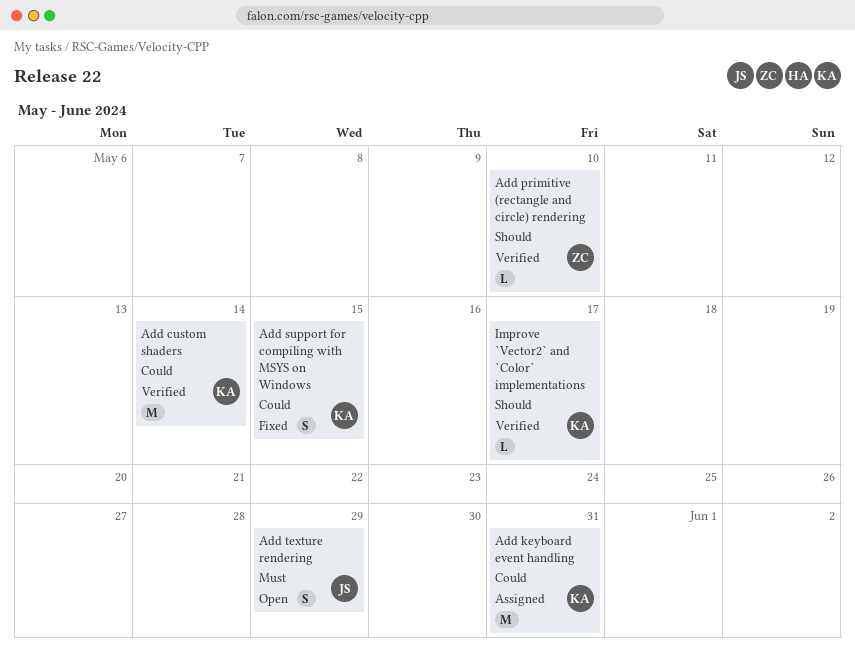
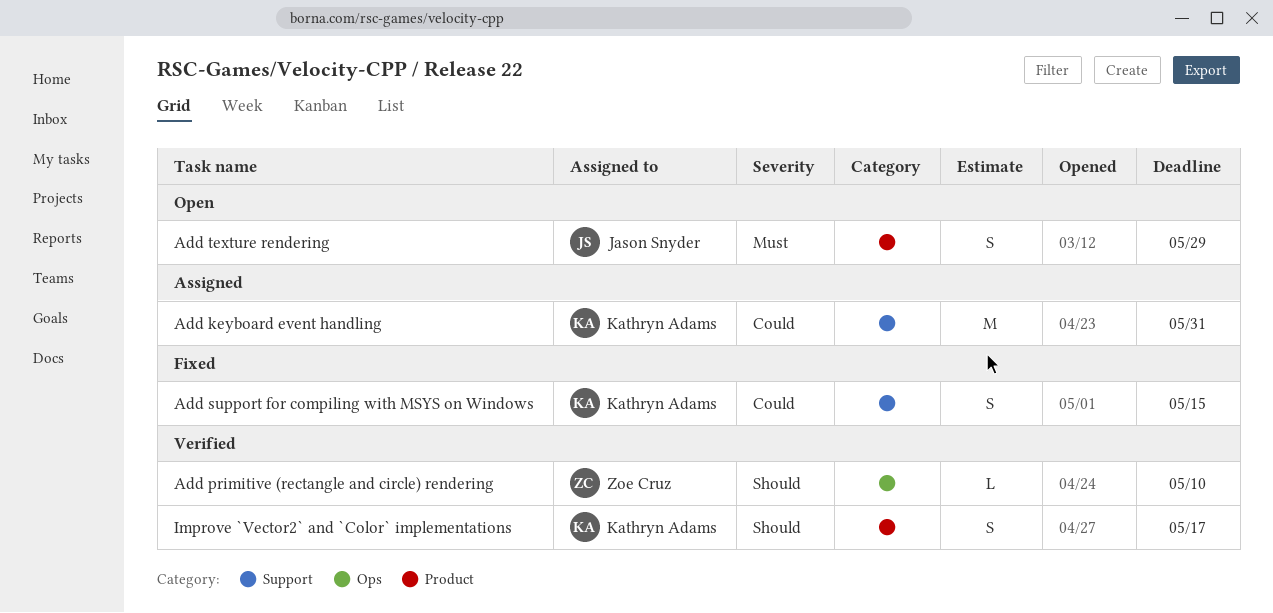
Add custom shaders: present -> none
Improve `Vector2` and `Color` implementations, estimate: L -> S

